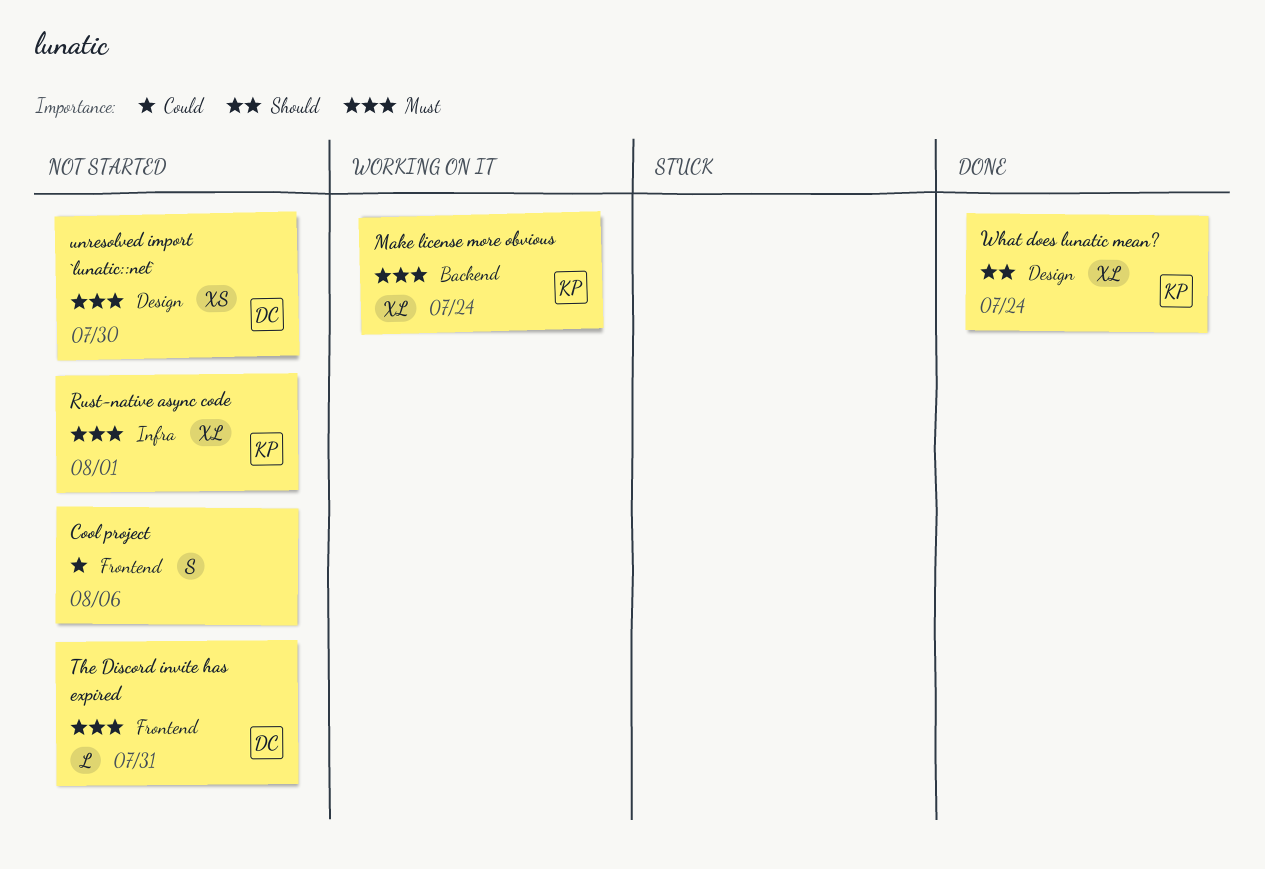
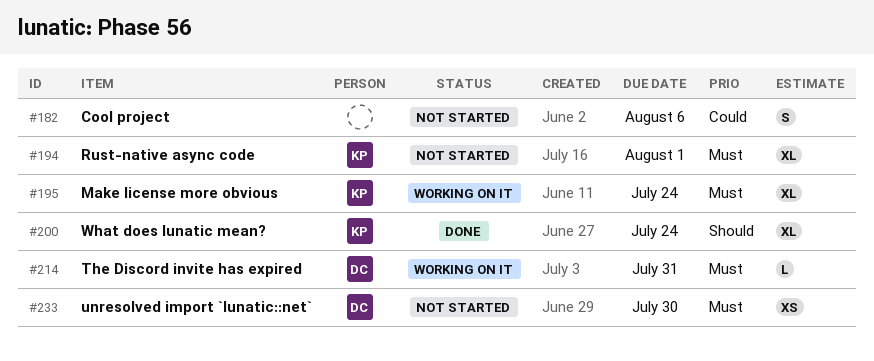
The Discord invite has expired, status: Not started -> Working on it

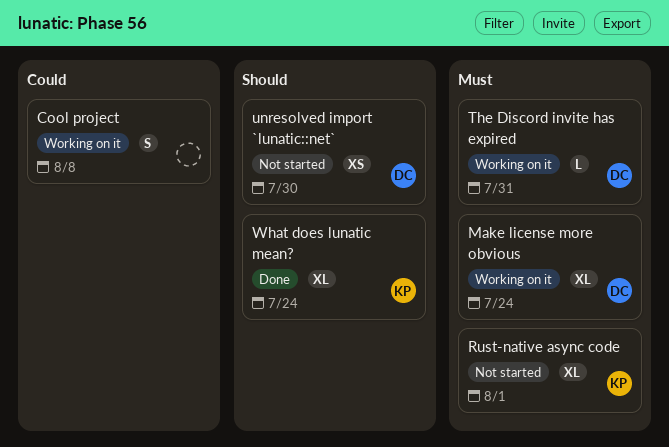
Cool project, status: Not started -> Working on it
Cool project, due: Aug 6 -> Aug 8
Make license more obvious, owner: KP -> DC
unresolved import `lunatic::net`, priority: Must -> Should

